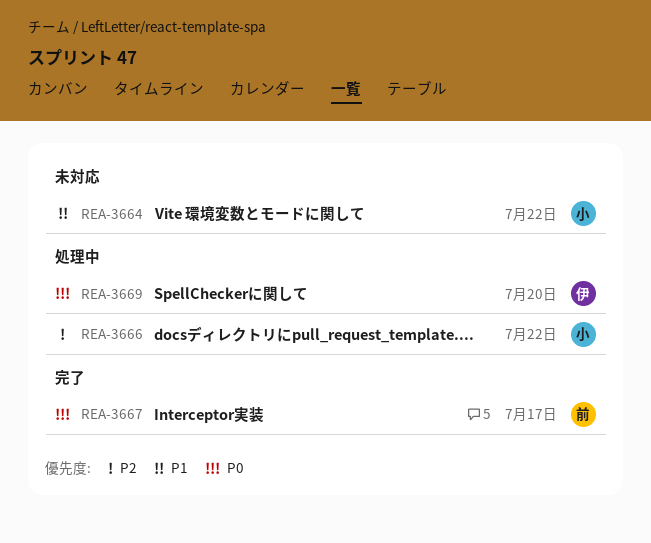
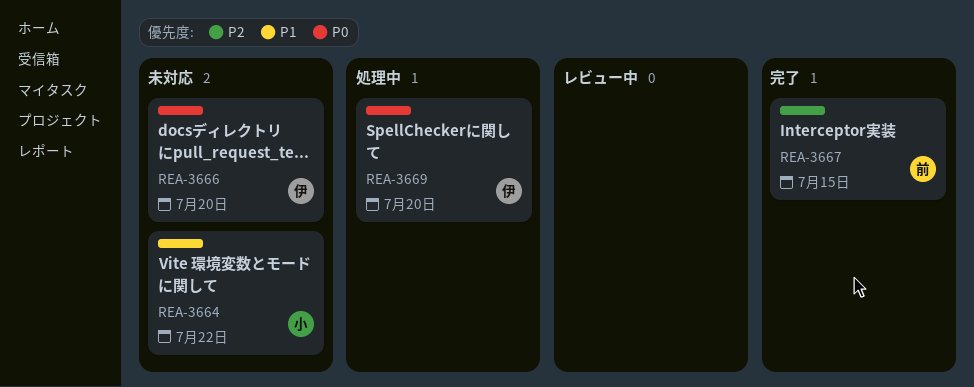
REA-3666, status: 処理中 -> 未対応
REA-3666, owner: 小 -> 伊
REA-3666, priority: P2 -> P0
REA-3666, due: Jul 22 -> Jul 20
REA-3667, priority: P0 -> P2
REA-3667, due: Jul 17 -> Jul 15

